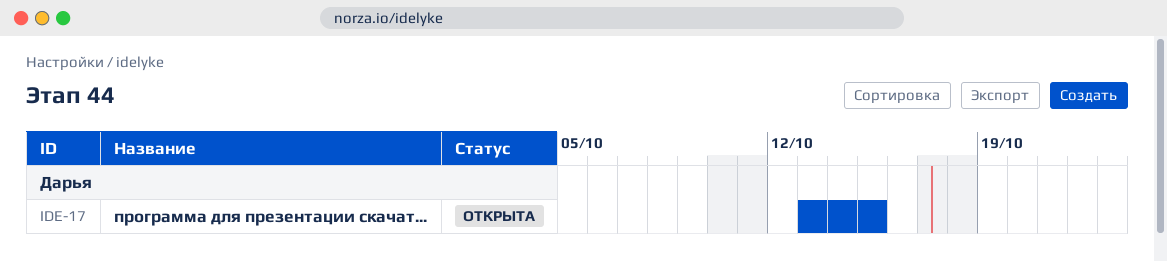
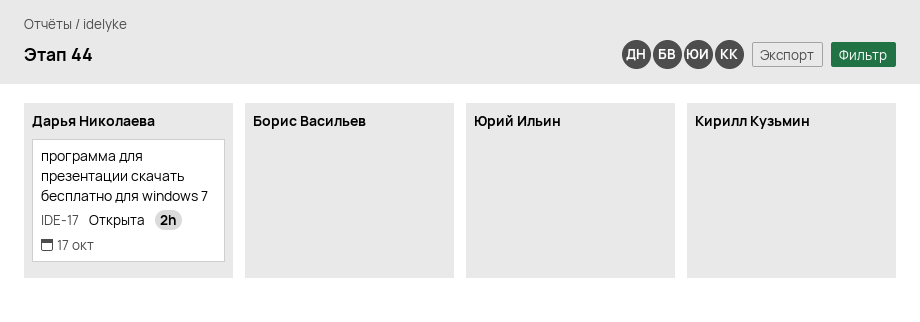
IDE-17, due: Oct 15 -> Oct 17

